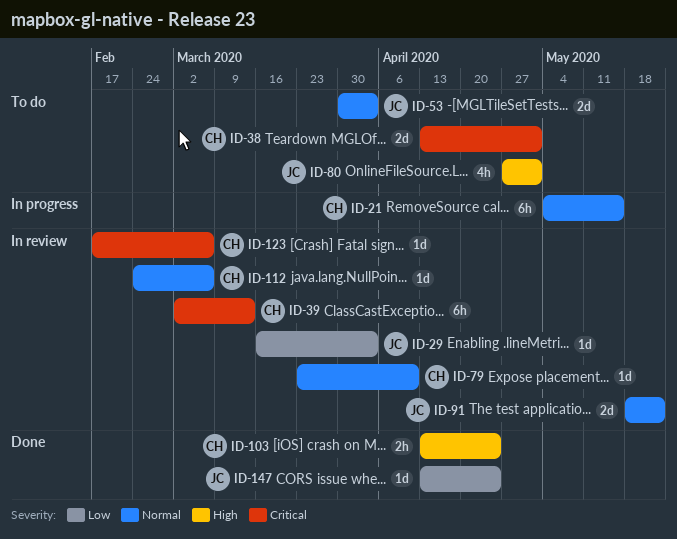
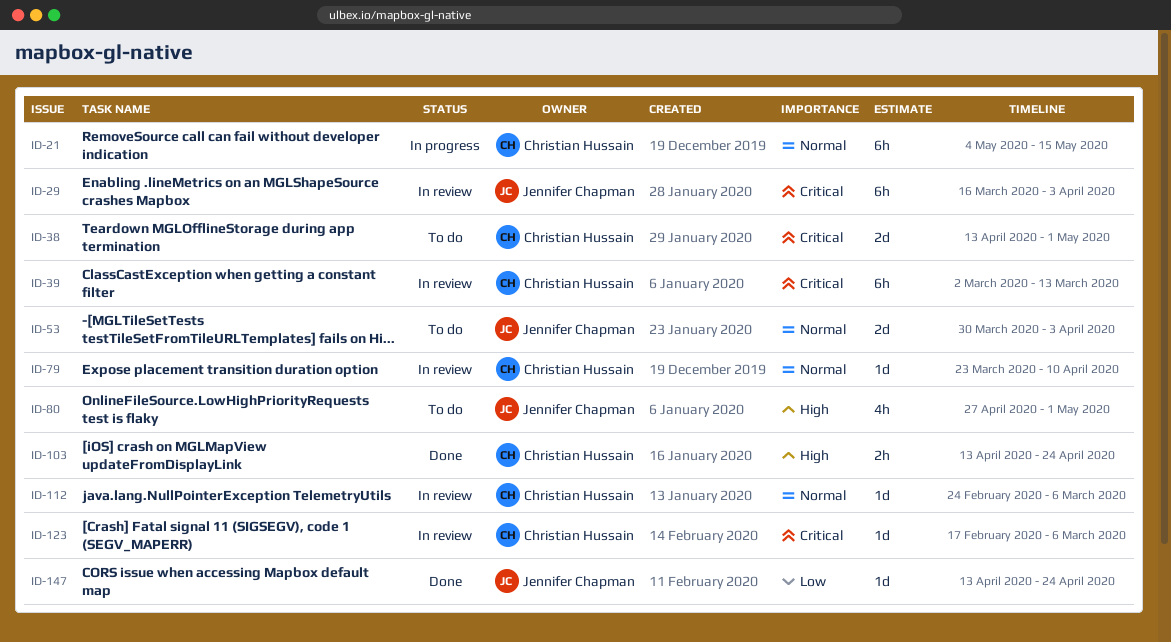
ID-29, priority: Low -> Critical
ID-29, estimate: 1d -> 6h
ID-91: present -> none

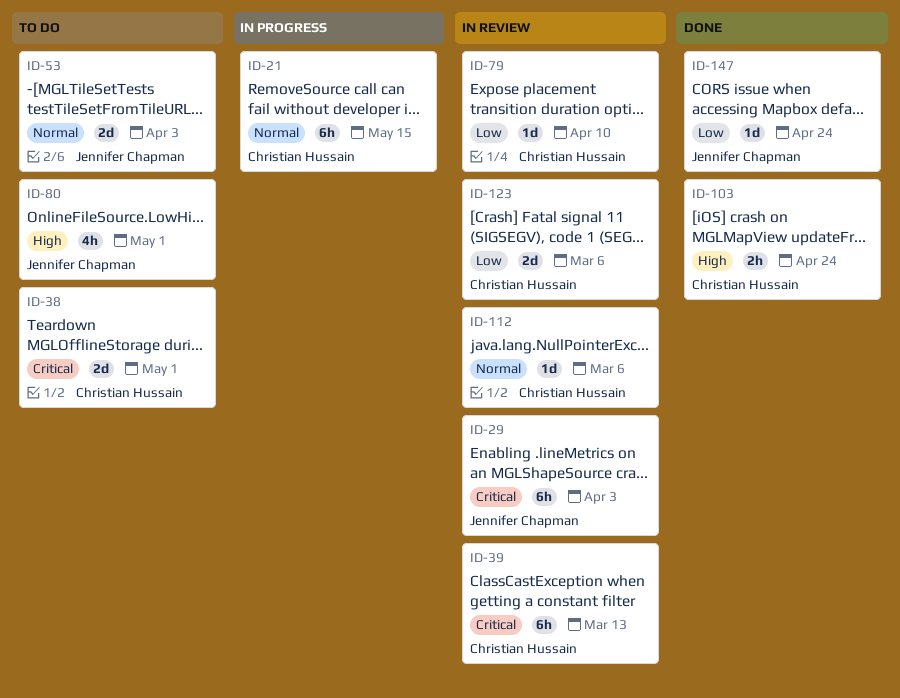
ID-79, priority: Normal -> Low
ID-123, priority: Critical -> Low
ID-123, estimate: 1d -> 2d

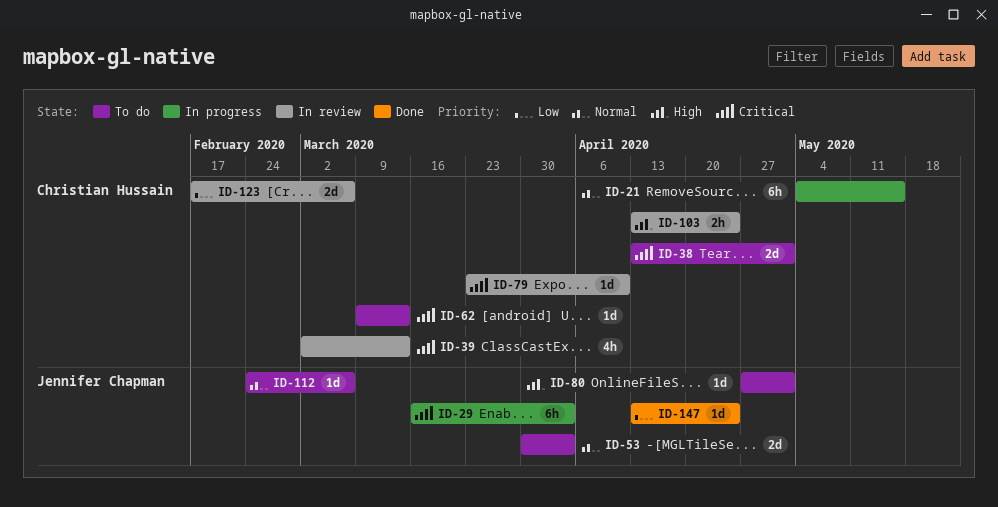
ID-29, status: In review -> In progress
ID-39, estimate: 6h -> 4h
ID-62: none -> present
ID-79, priority: Low -> Critical
ID-80, estimate: 4h -> 1d
ID-103, status: Done -> In review
ID-112, status: In review -> To do
ID-112, owner: Christian Hussain -> Jennifer Chapman

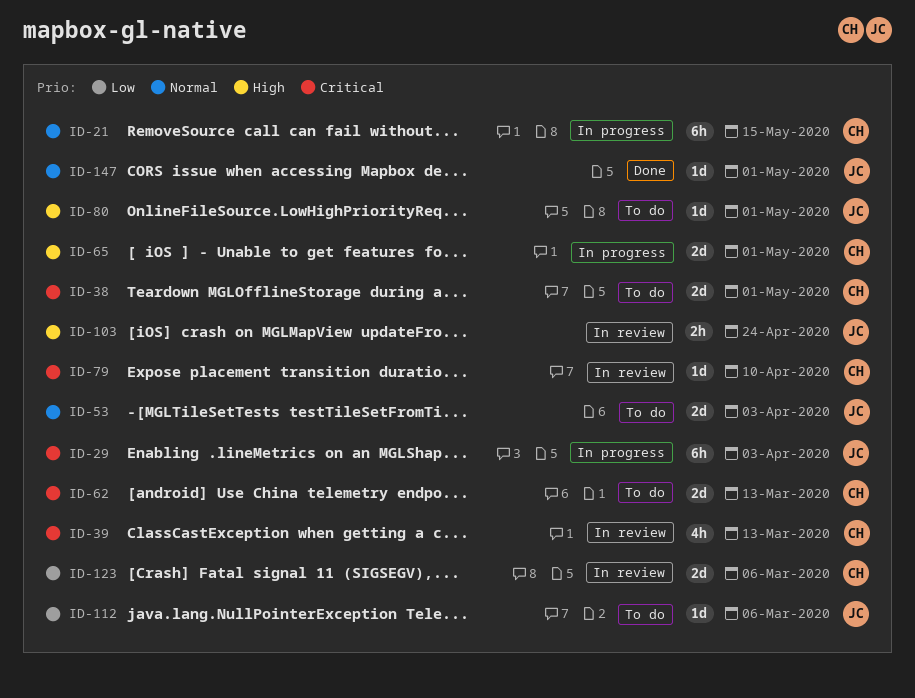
ID-62, estimate: 1d -> 2d
ID-65: none -> present
ID-103, owner: Christian Hussain -> Jennifer Chapman
ID-112, priority: Normal -> Low
ID-147, priority: Low -> Normal
ID-147, due: Apr 24 -> May 1

